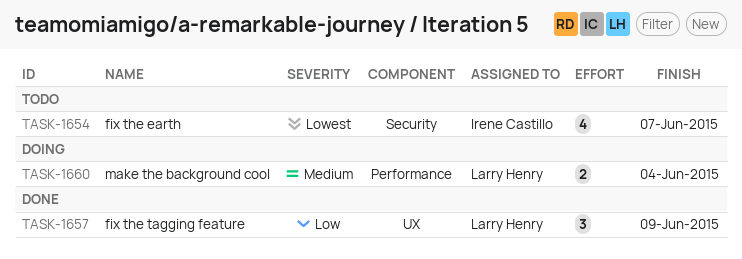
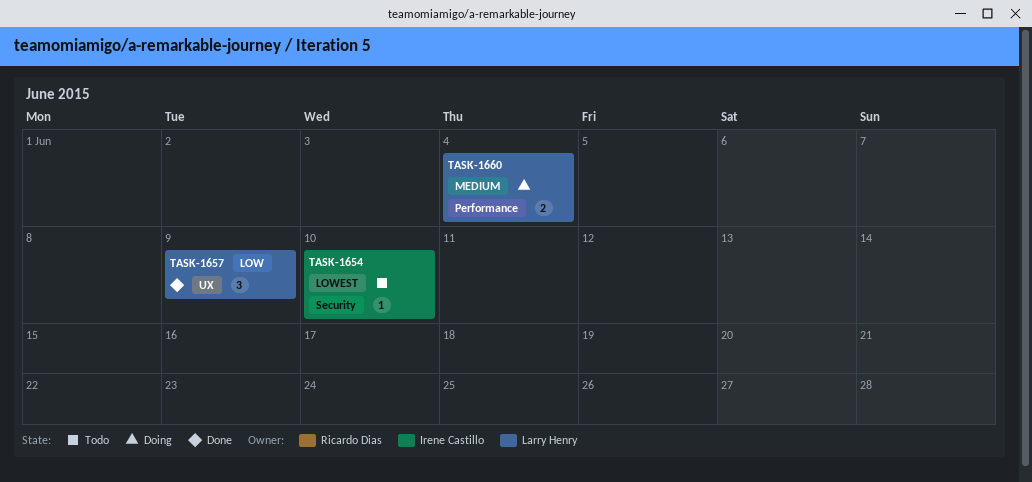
TASK-1654, estimate: 4 -> 1
TASK-1654, due: Jun 7 -> Jun 10

